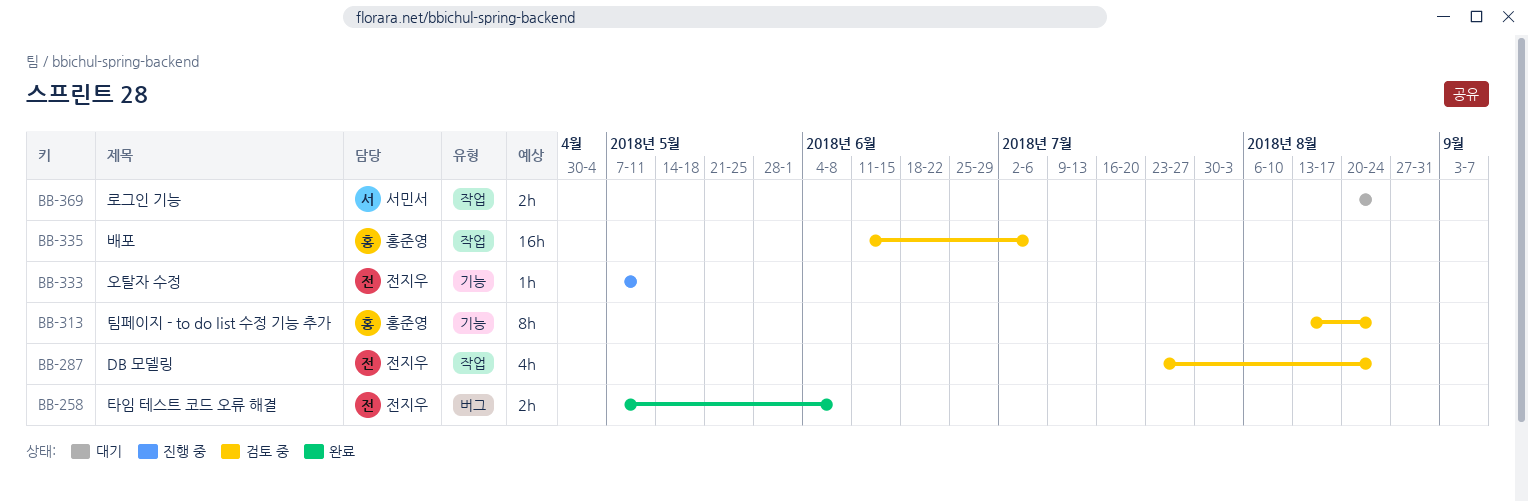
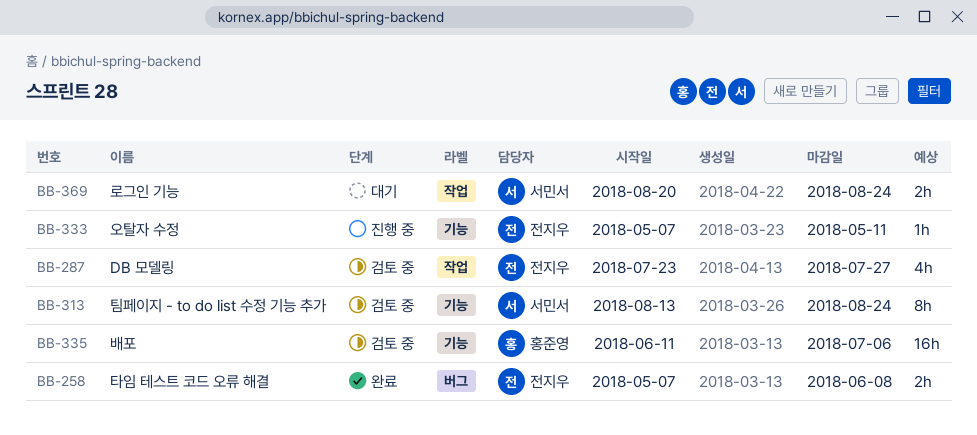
BB-287, due: Aug 24 -> Jul 27
BB-313, owner: 홍준영 -> 서민서
BB-335, label: 작업 -> 기능

